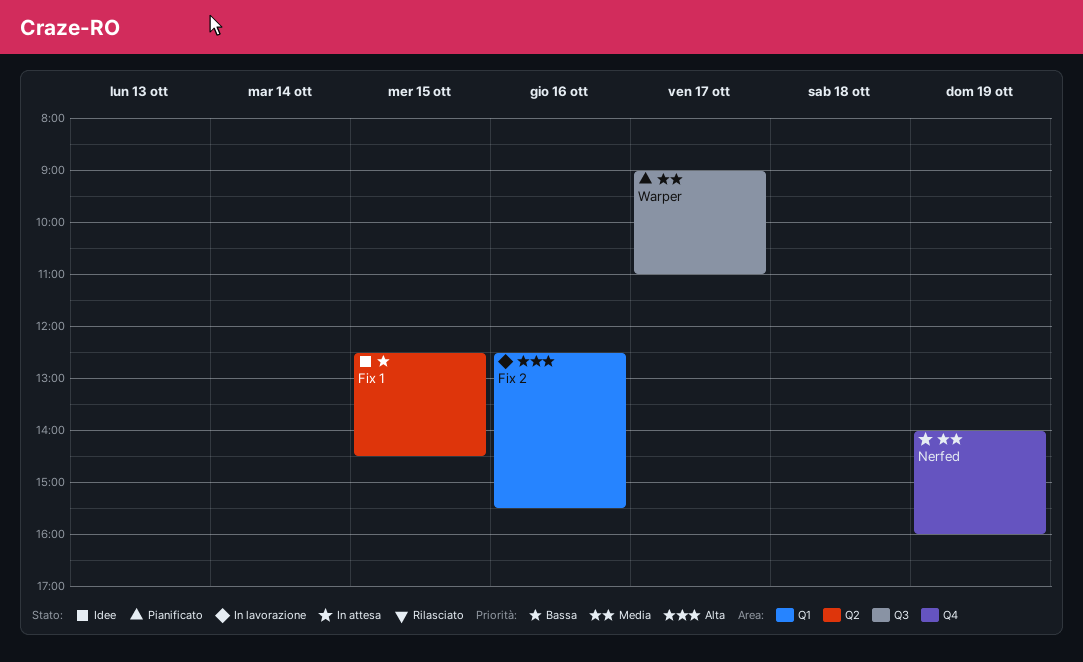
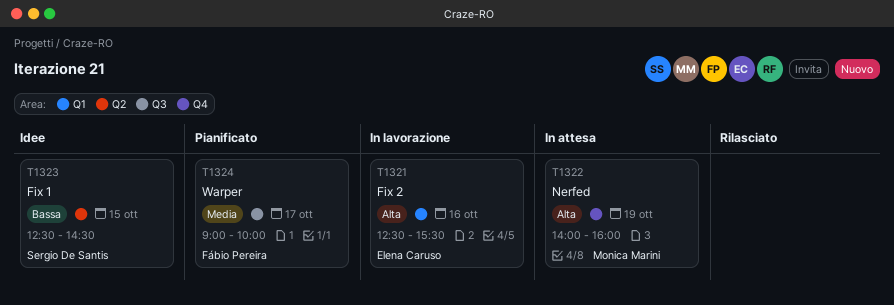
Nerfed, priority: Media -> Alta
Warper, ends: 11:00 -> 10:00

